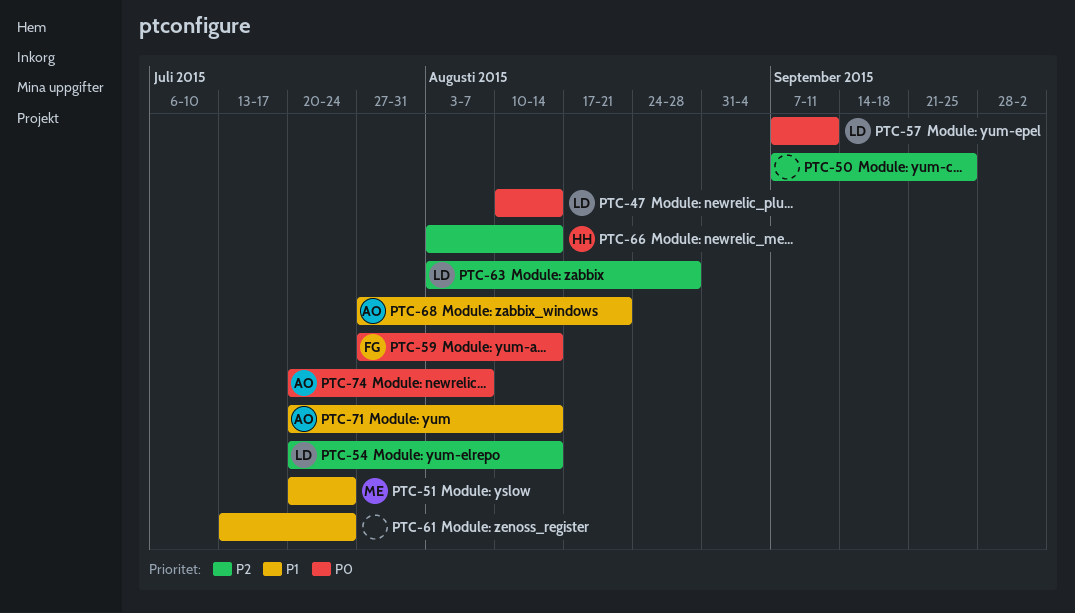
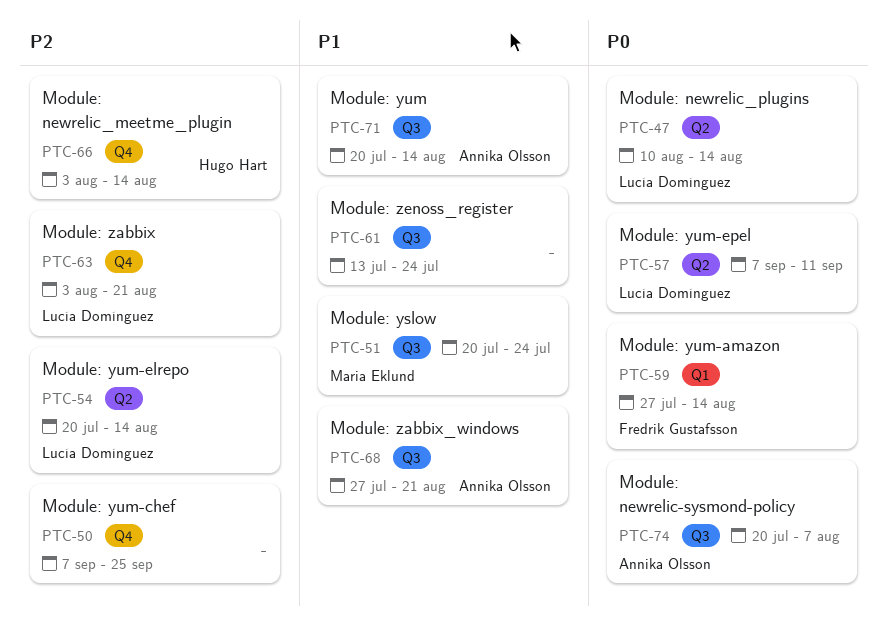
PTC-63, due: Aug 28 -> Aug 21

